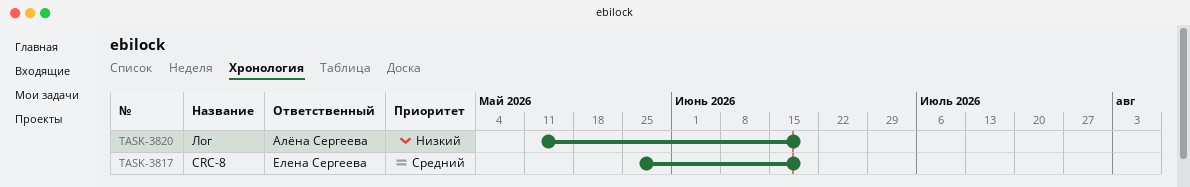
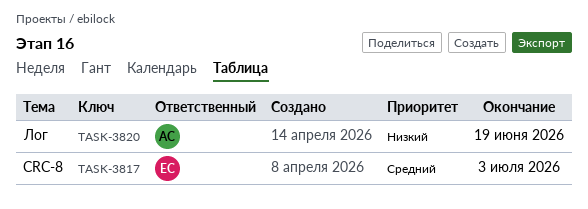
TASK-3817, due: Jun 19 -> Jul 3

